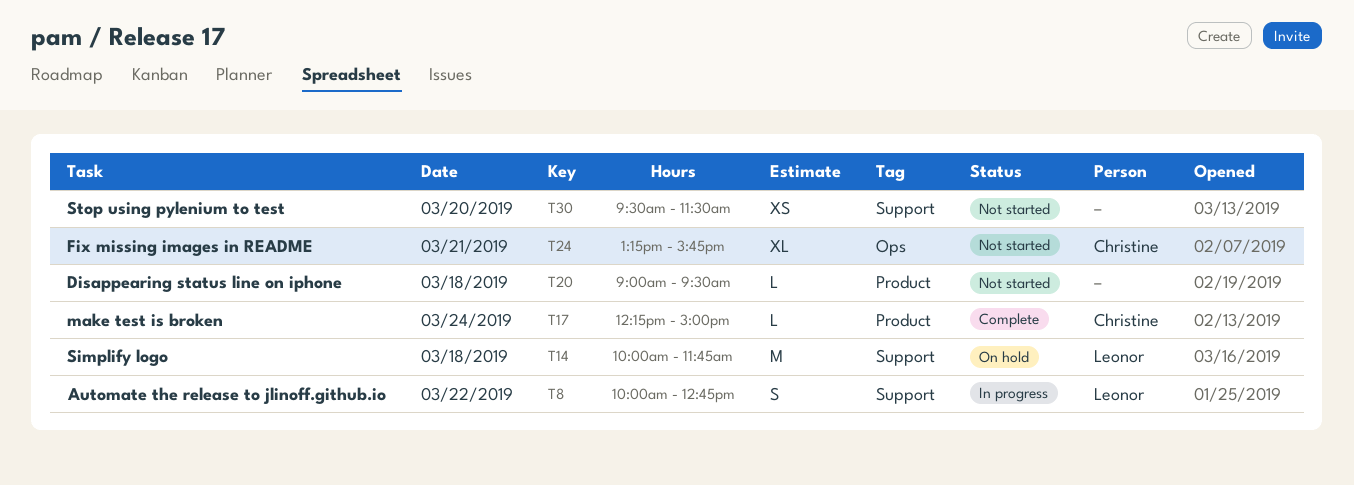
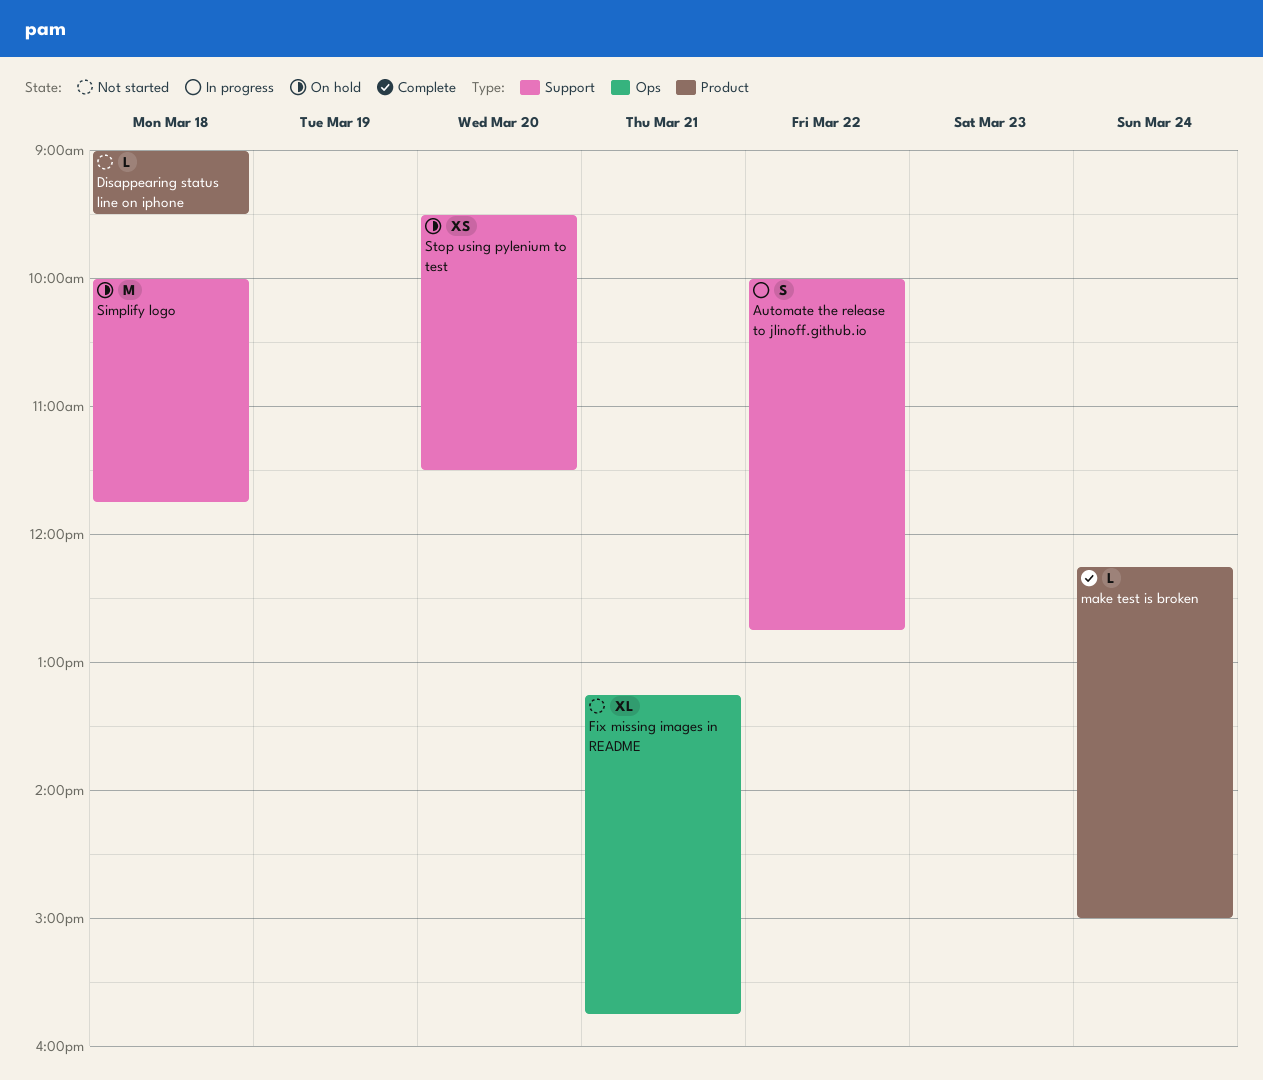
Stop using pylenium to test, status: Not started -> On hold

